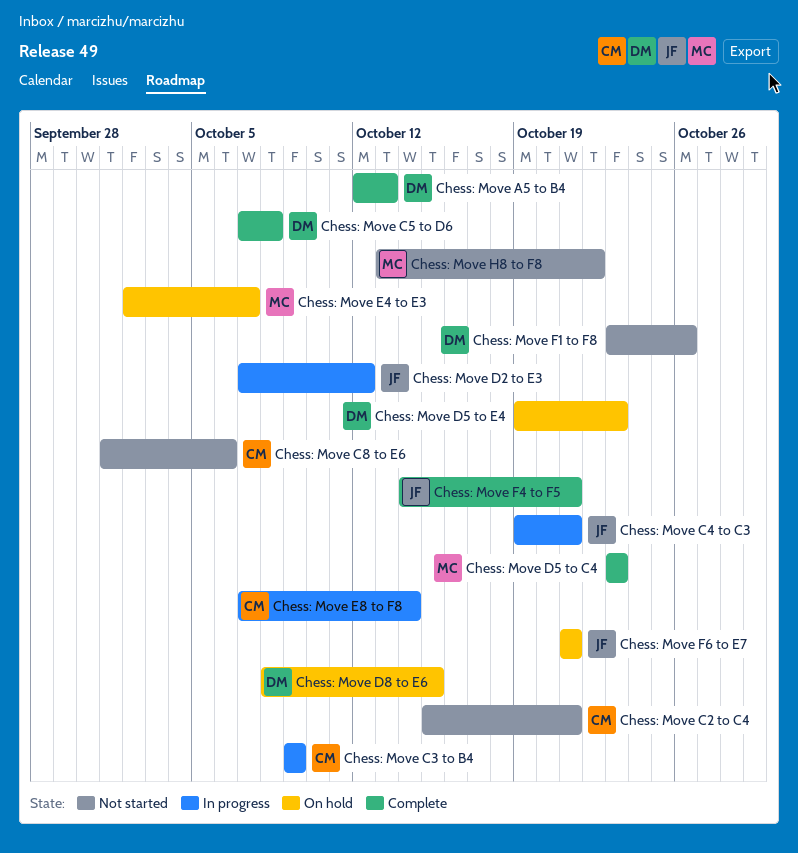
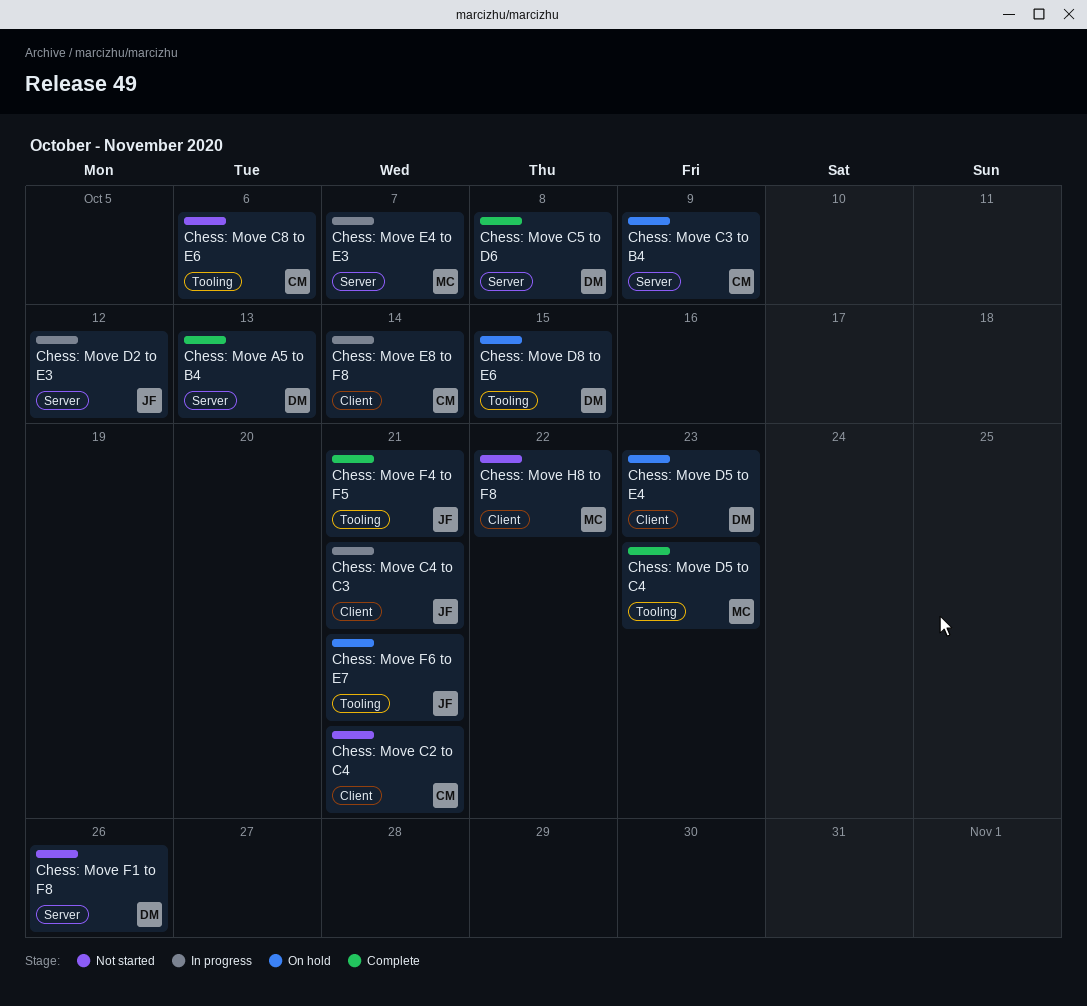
Chess: Move C3 to B4, status: In progress -> On hold
Chess: Move E4 to E3, status: On hold -> In progress

